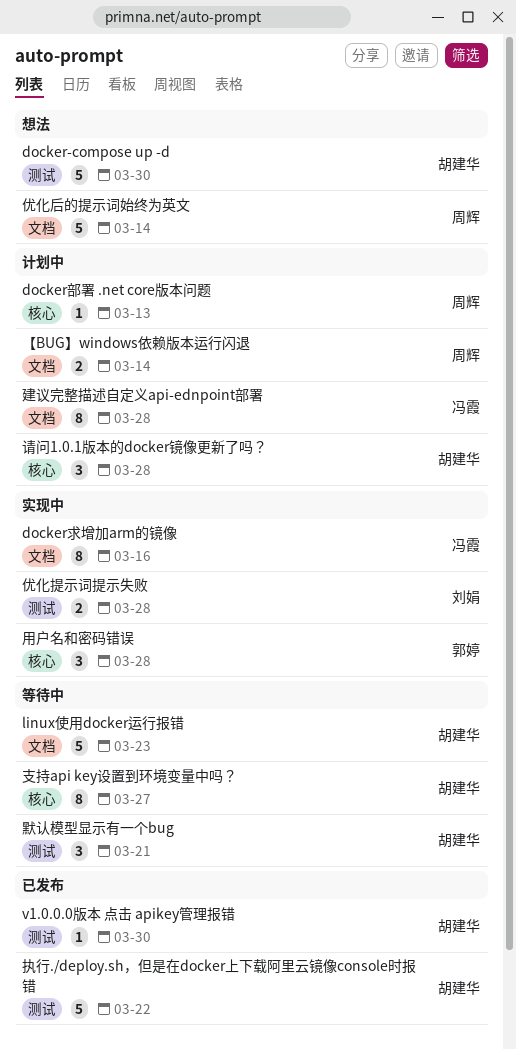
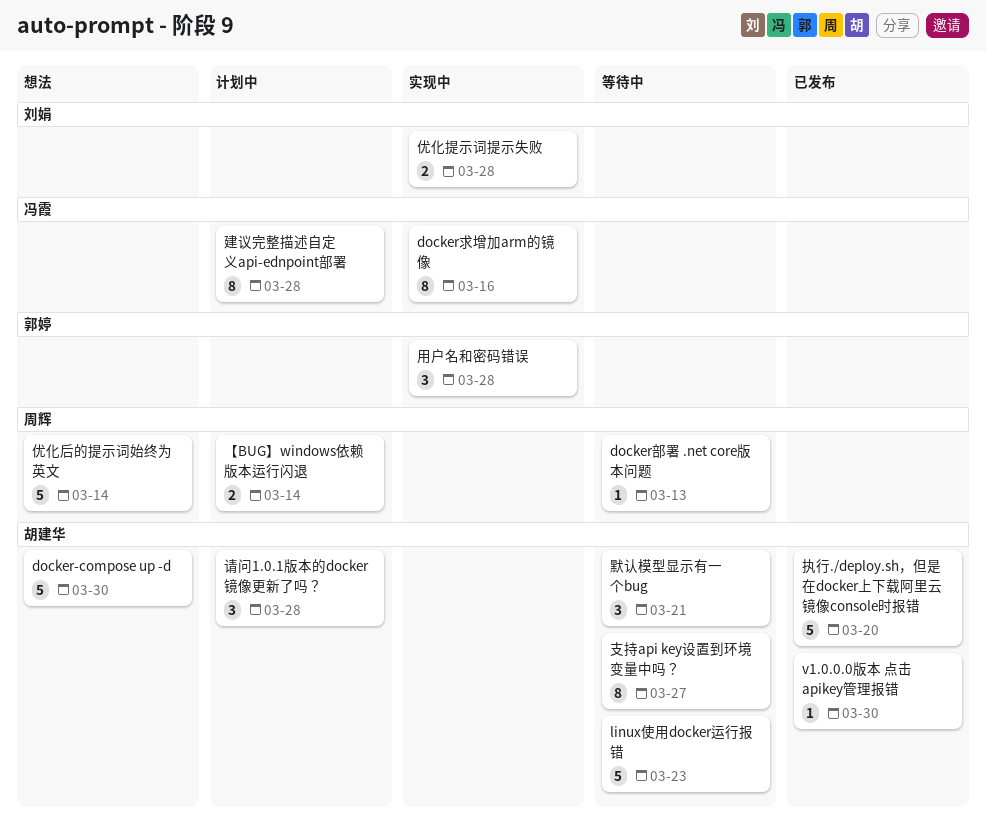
docker部署 .net core版本问题, status: 计划中 -> 等待中
执行./deploy.sh，但是在docker上下载阿里云镜像console时报错, due: Mar 22 -> Mar 20

